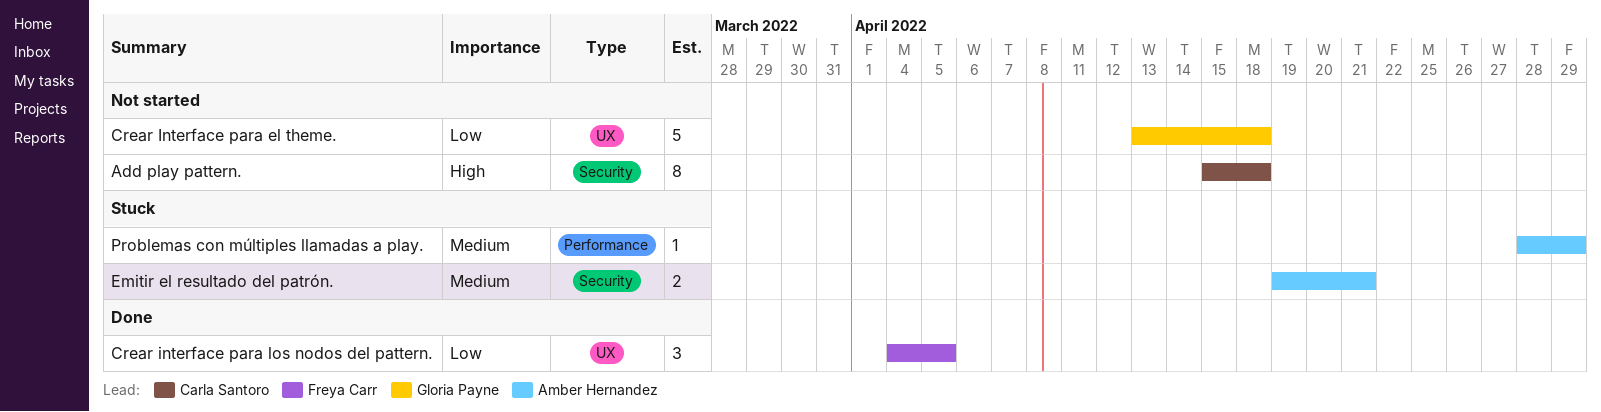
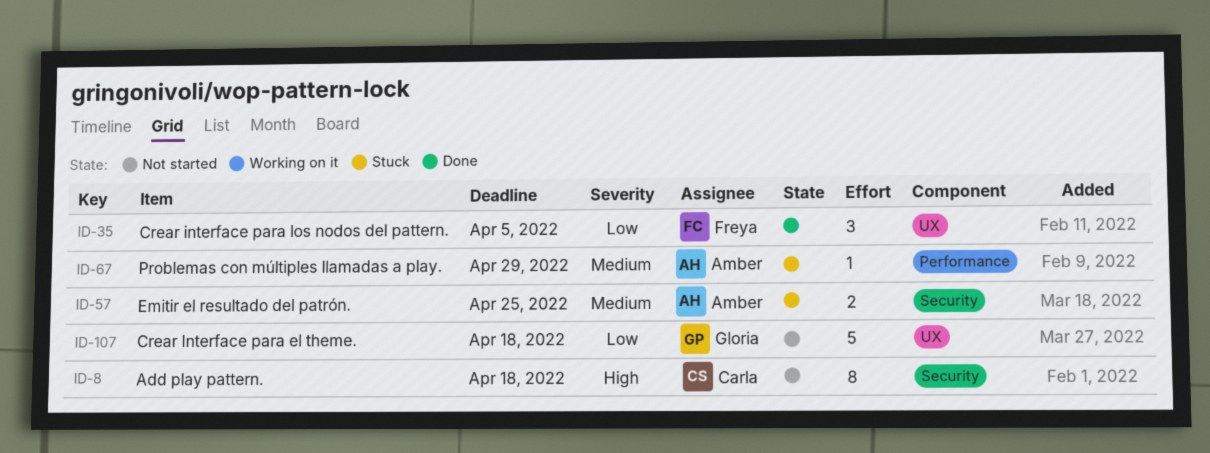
Emitir el resultado del patrón., due: Apr 21 -> Apr 25

